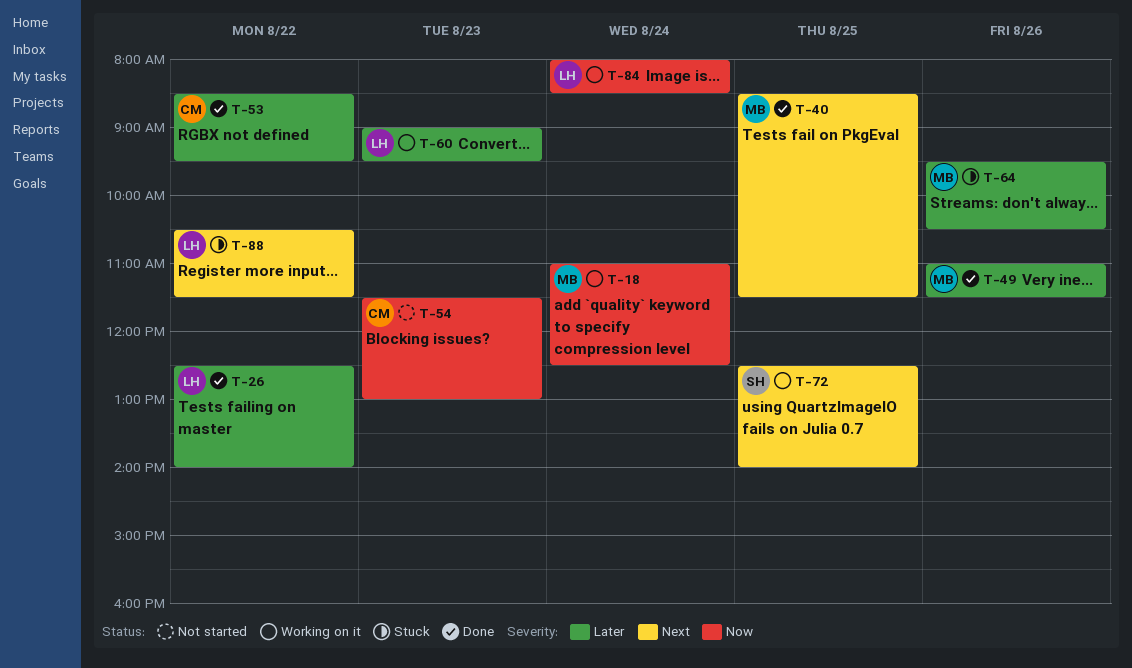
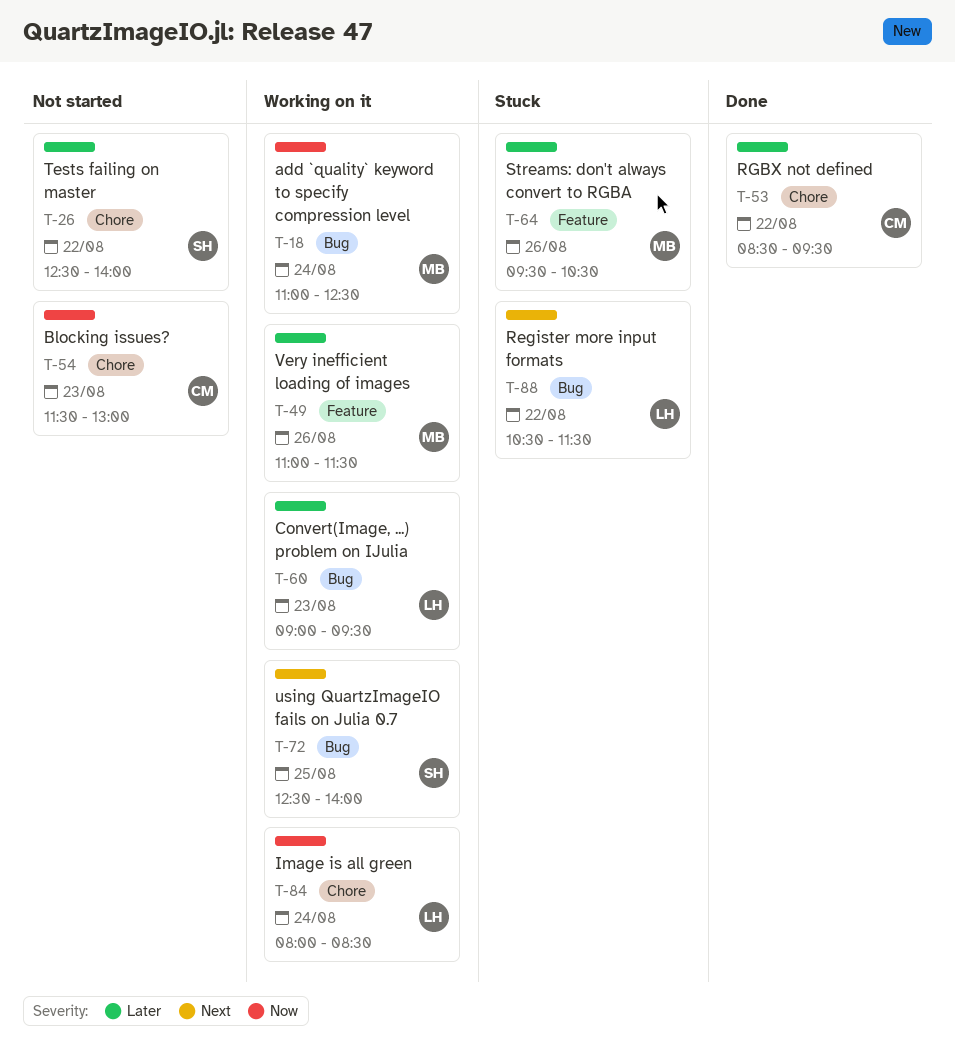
T-26, status: Done -> Not started
T-26, owner: LH -> SH
T-40: present -> none
T-49, status: Done -> Working on it

